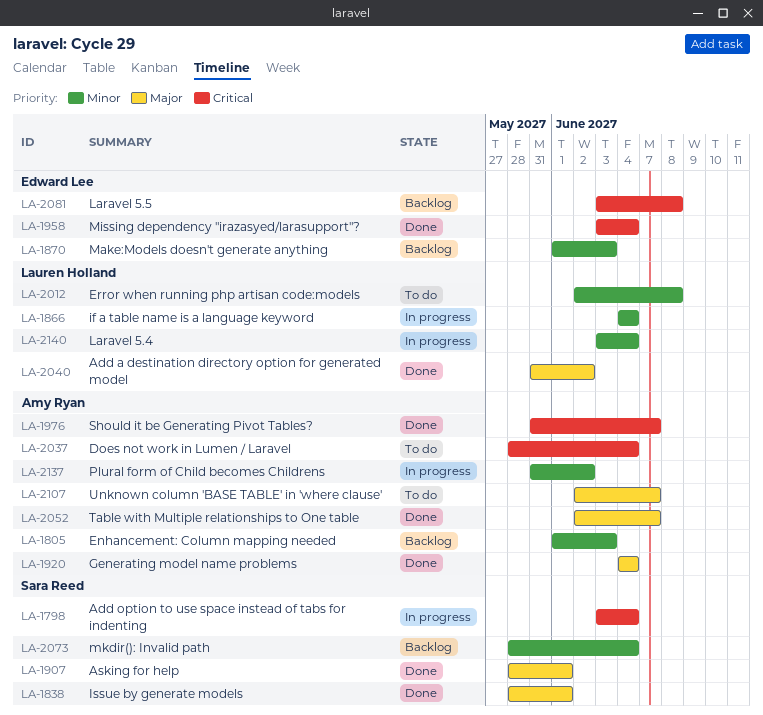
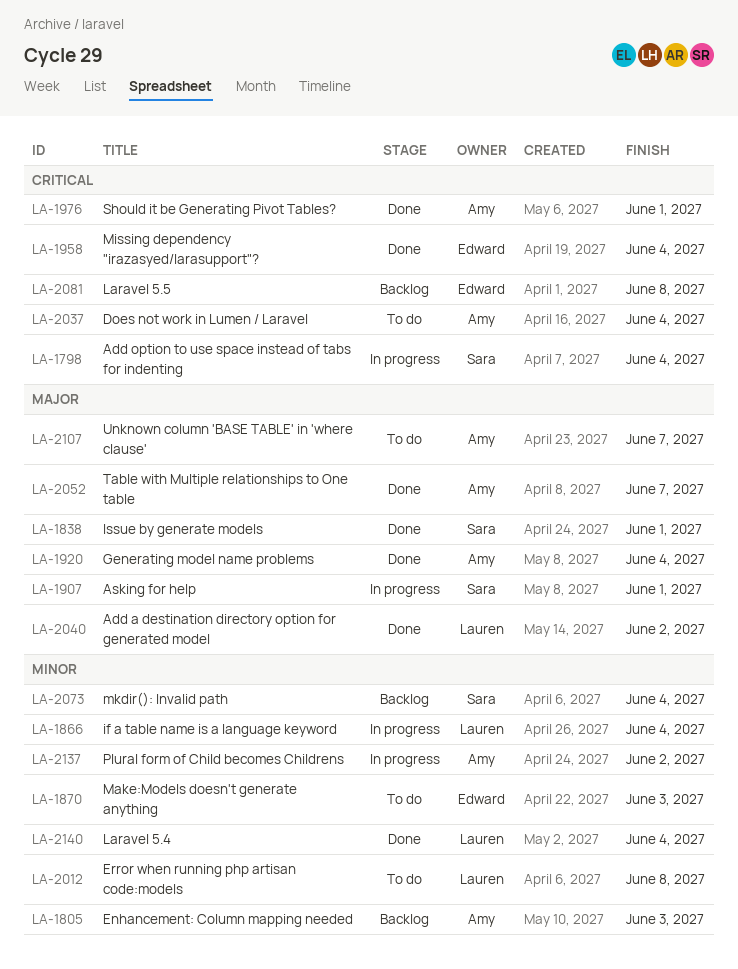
LA-1870, status: Backlog -> To do
LA-1907, status: Done -> In progress
LA-1976, due: Jun 7 -> Jun 1
LA-2140, status: In progress -> Done

